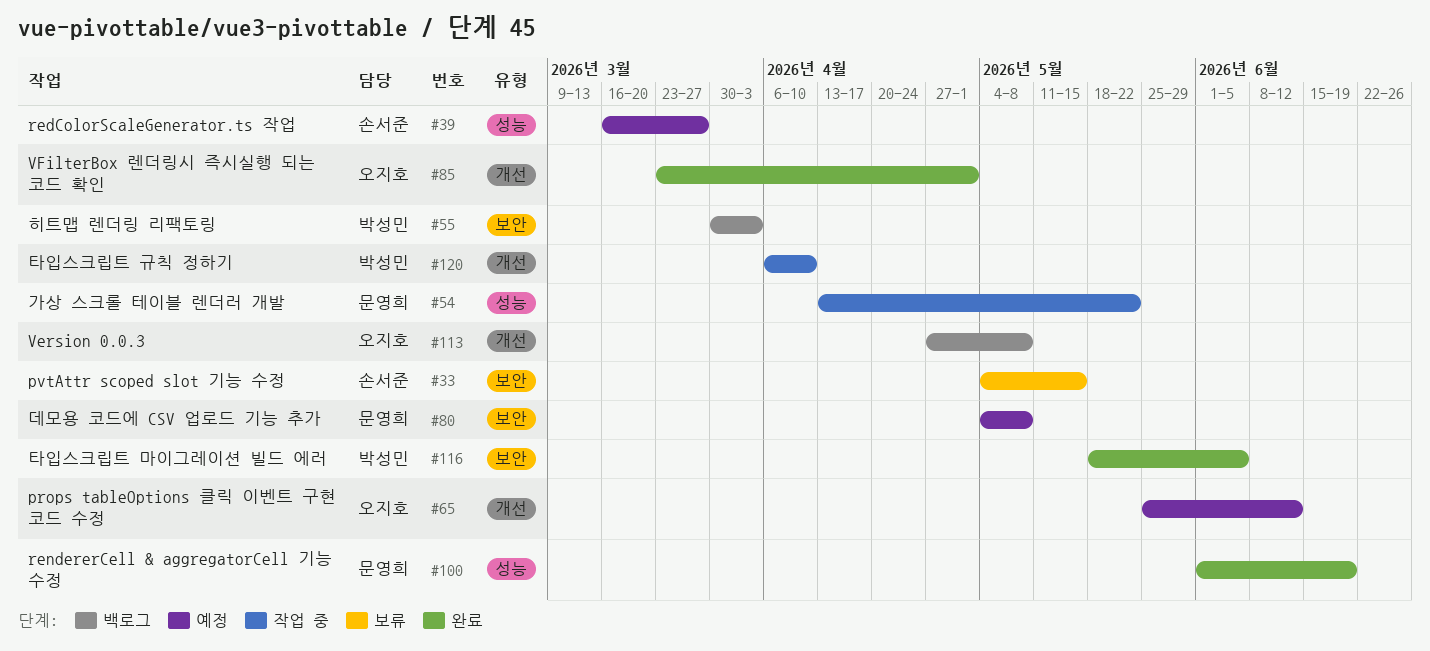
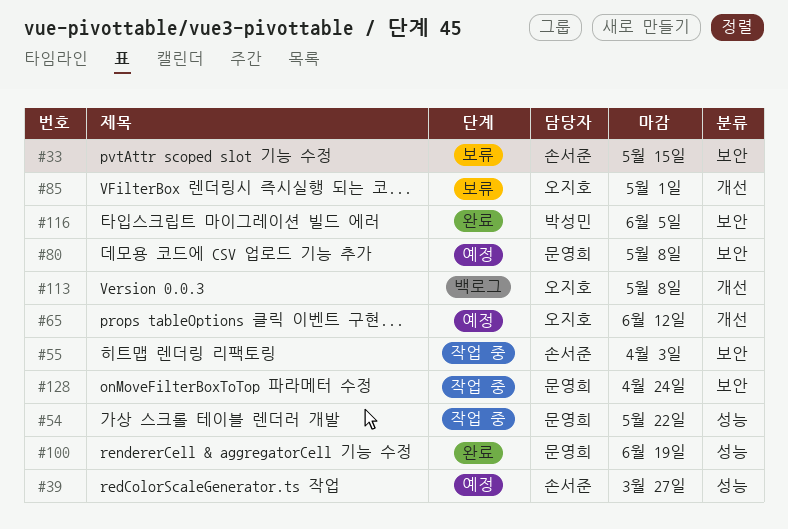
#55, status: 백로그 -> 작업 중
#55, owner: 박성민 -> 손서준
#85, status: 완료 -> 보류
#120: present -> none
#128: none -> present

